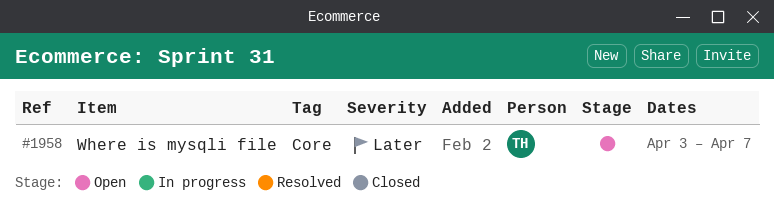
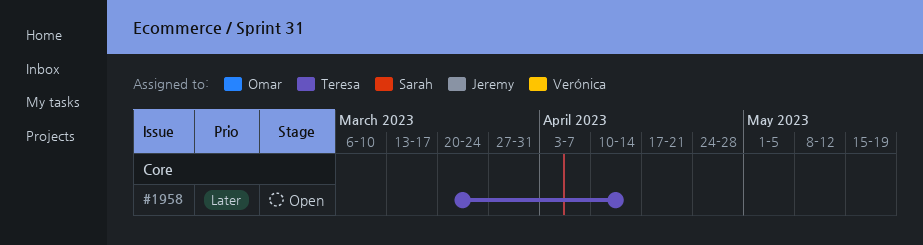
#1958, start: Apr 3 -> Mar 20
#1958, due: Apr 7 -> Apr 14

